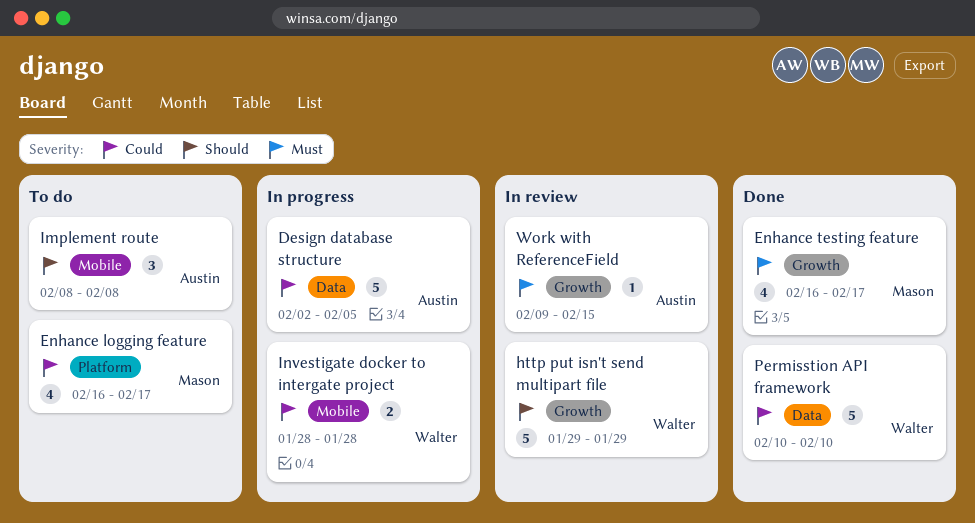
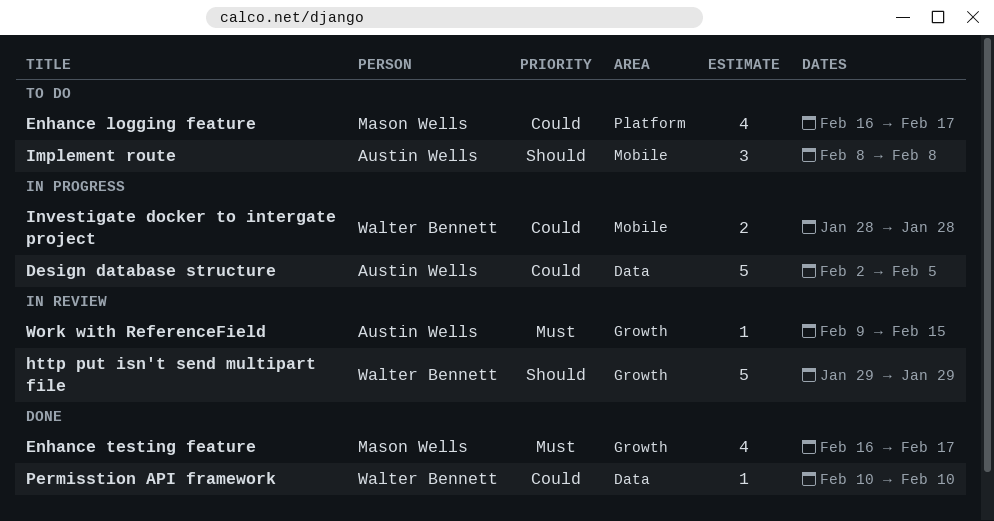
Permisstion API framework, estimate: 5 -> 1

